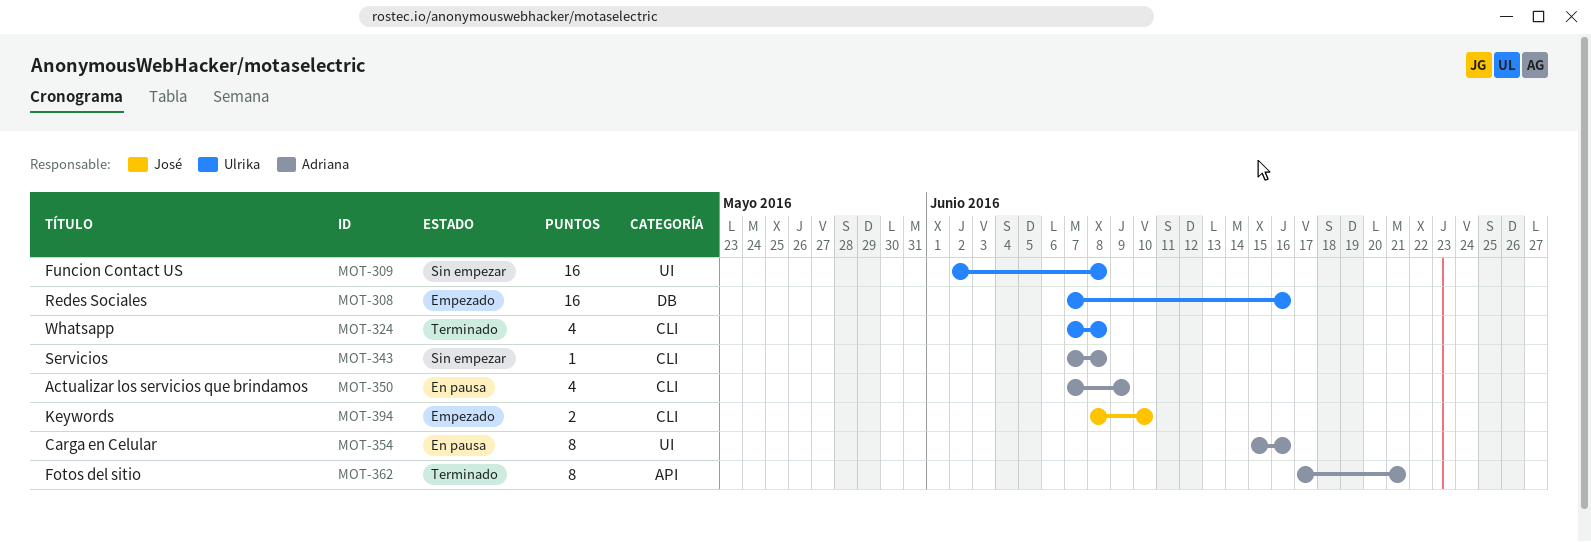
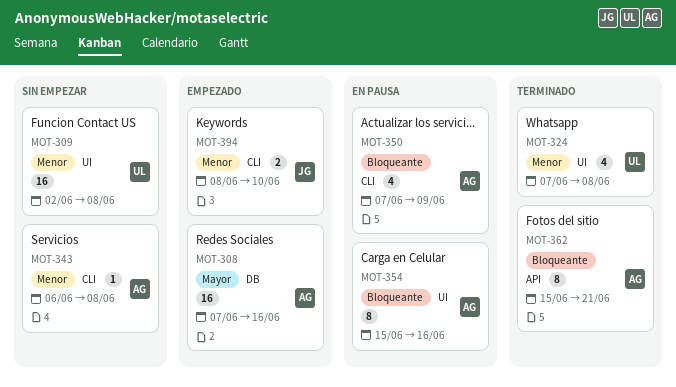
MOT-308, owner: Ulrika -> Adriana
MOT-324, label: CLI -> UI
MOT-343, start: Jun 7 -> Jun 6
MOT-362, start: Jun 17 -> Jun 15

